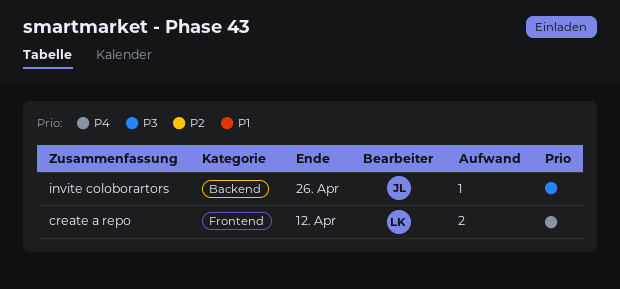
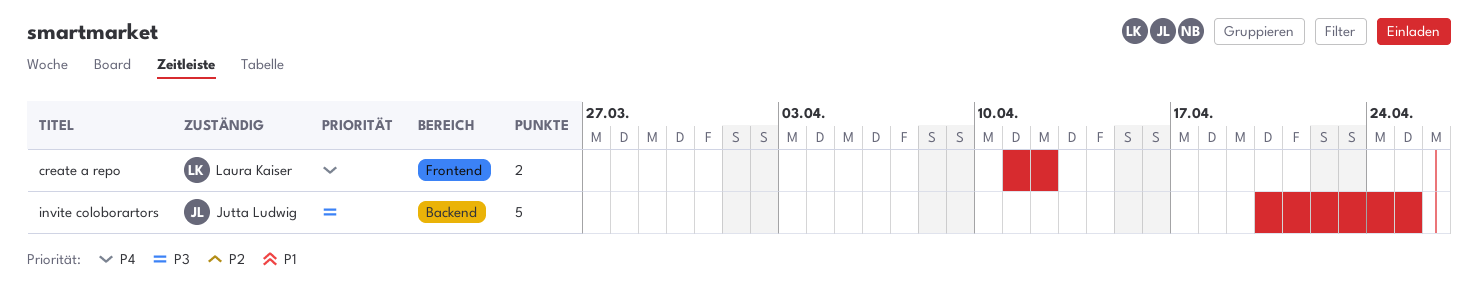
invite coloborartors, estimate: 1 -> 5
invite coloborartors, due: Apr 26 -> Apr 25

